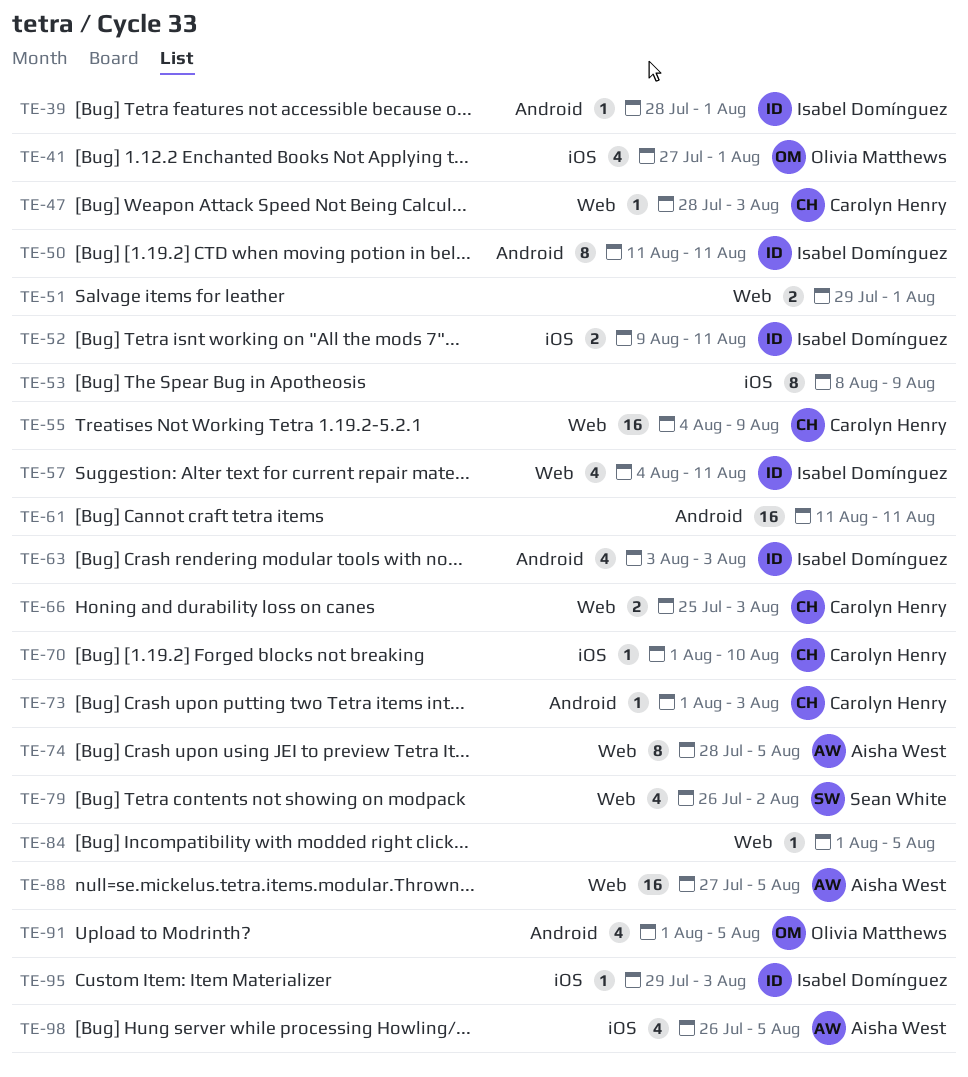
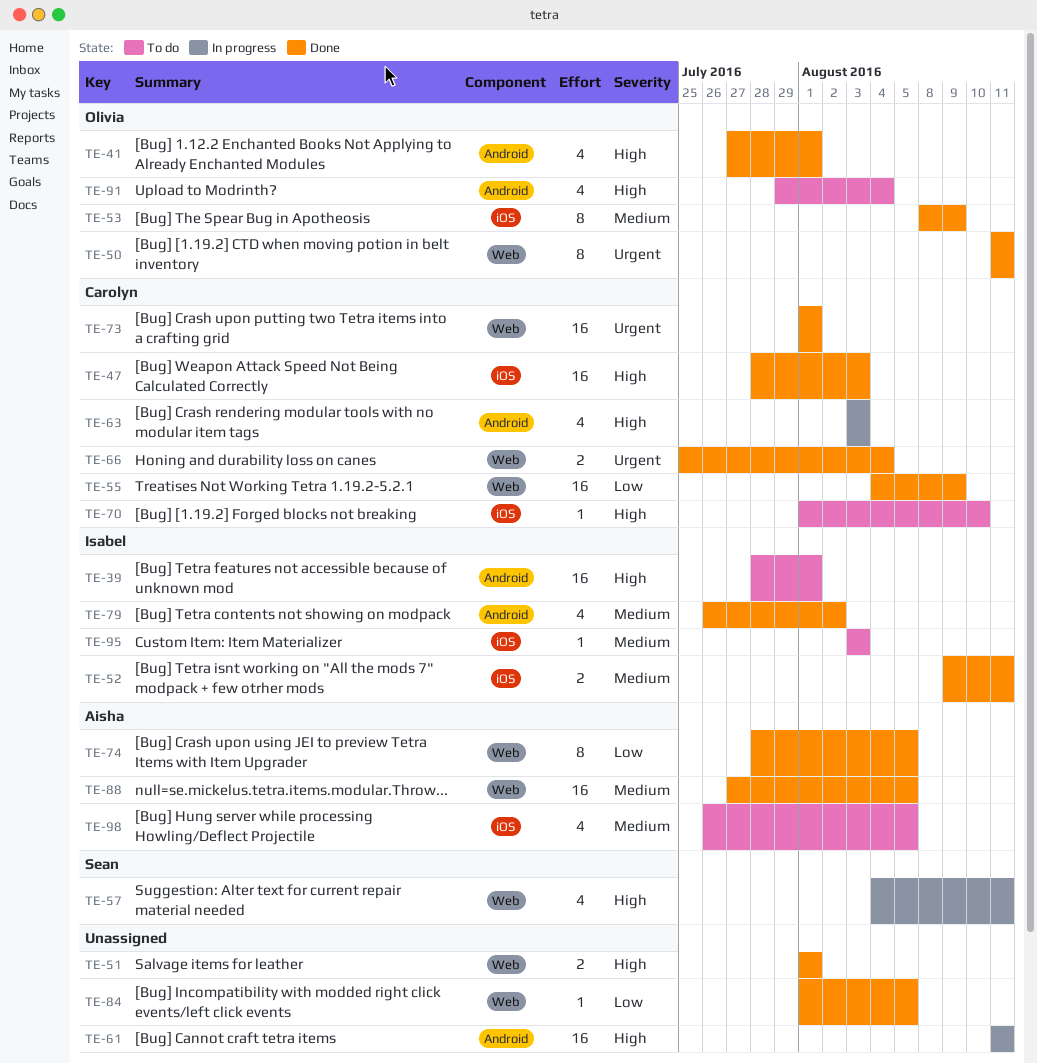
TE-39, estimate: 1 -> 16
TE-41, label: iOS -> Android
TE-47, label: Web -> iOS
TE-47, estimate: 1 -> 16
TE-50, owner: Isabel Domínguez -> Olivia Matthews
TE-50, label: Android -> Web
TE-51, start: Jul 29 -> Aug 1
TE-53, owner: none -> Olivia Matthews
TE-57, owner: Isabel Domínguez -> Sean White
TE-63, owner: Isabel Domínguez -> Carolyn Henry
TE-66, due: Aug 3 -> Aug 4
TE-73, label: Android -> Web
TE-73, estimate: 1 -> 16
TE-73, due: Aug 3 -> Aug 1
TE-79, owner: Sean White -> Isabel Domínguez
TE-79, label: Web -> Android
TE-91, start: Aug 1 -> Jul 29
TE-91, due: Aug 5 -> Aug 4
TE-95, start: Jul 29 -> Aug 3

